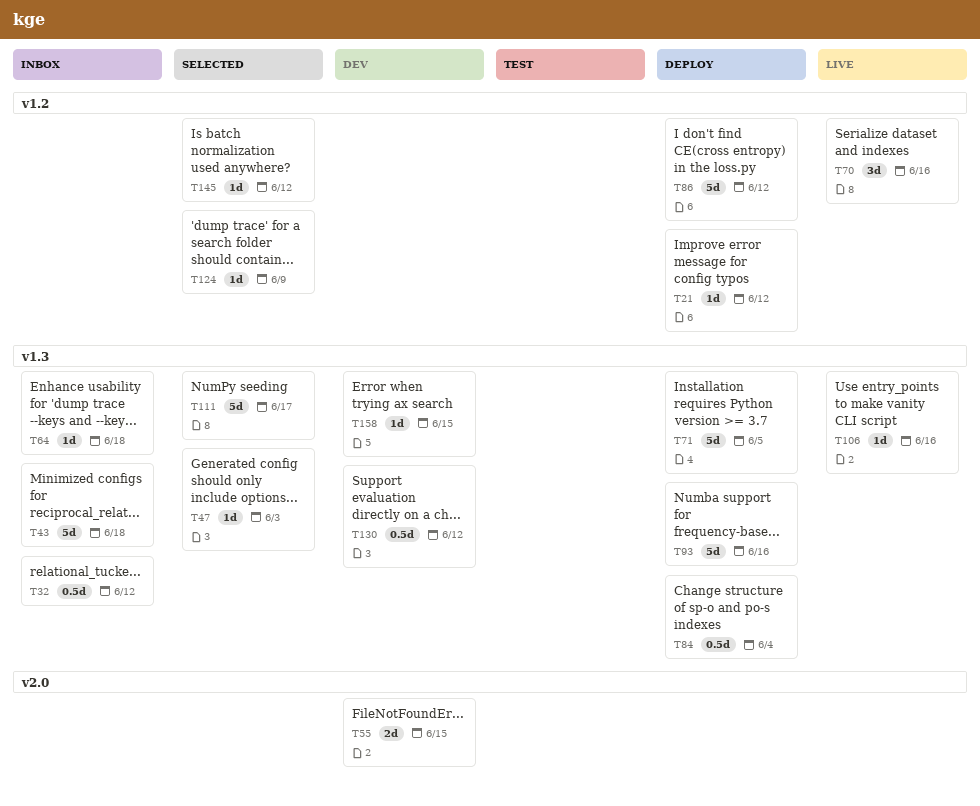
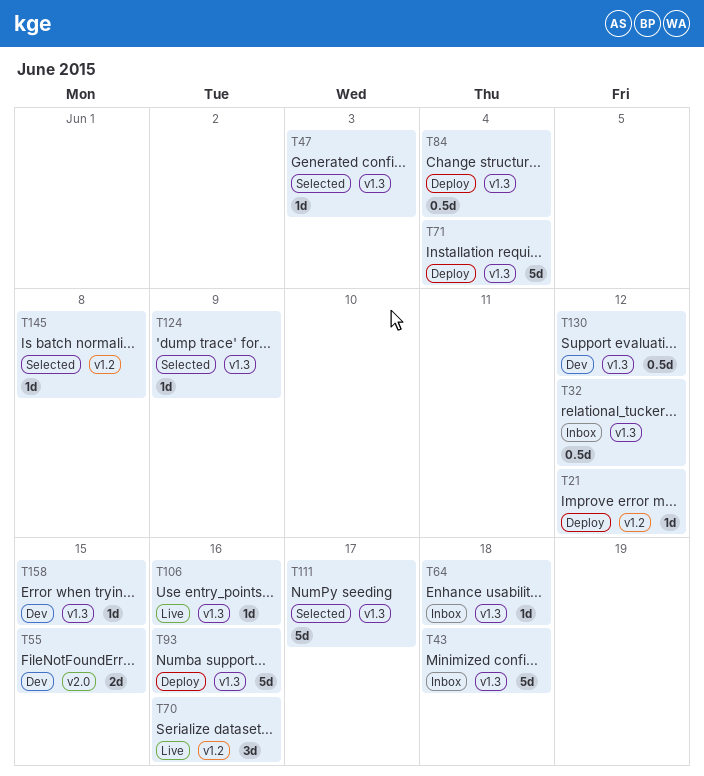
T71, due: Jun 5 -> Jun 4
T86: present -> none
T124, label: v1.2 -> v1.3
T145, due: Jun 12 -> Jun 8

